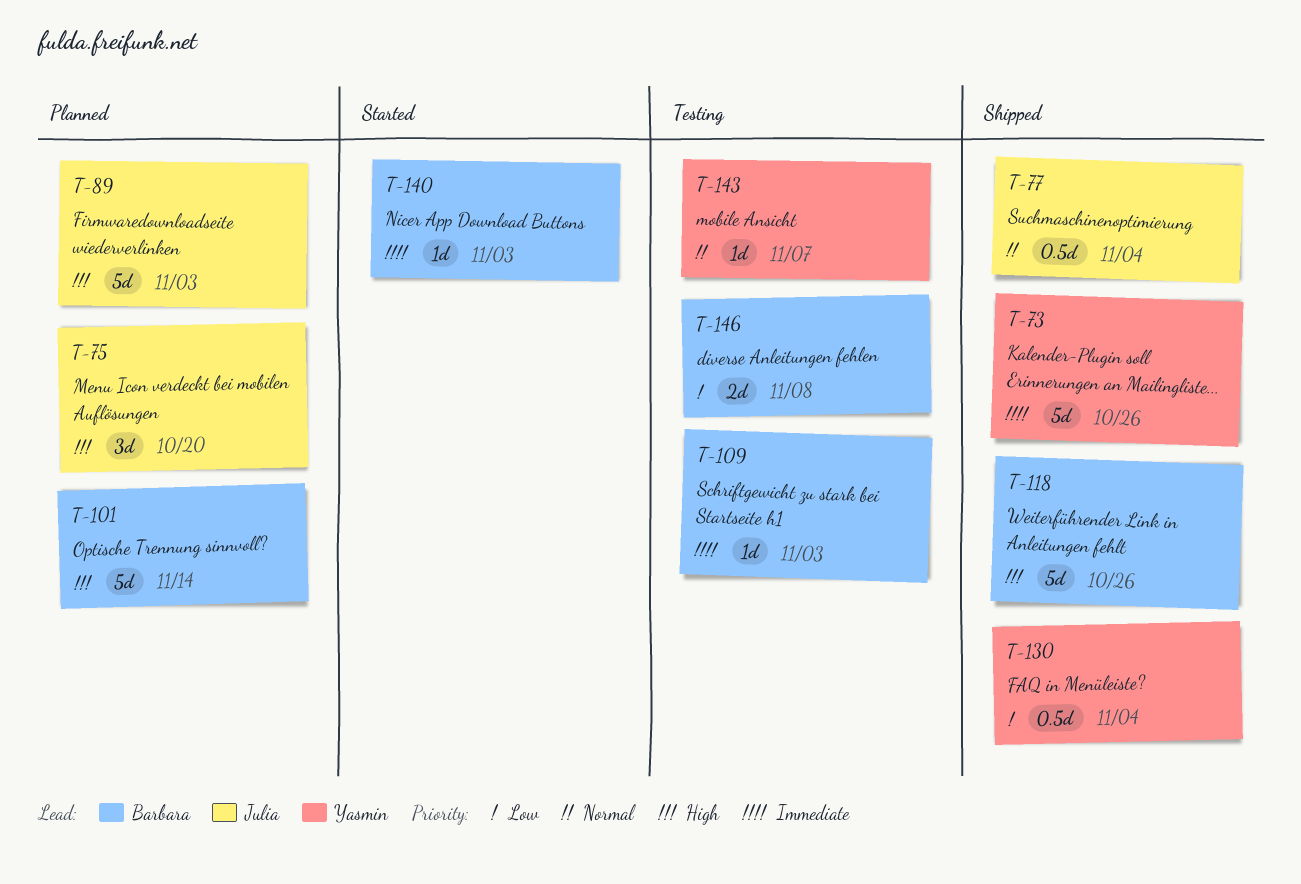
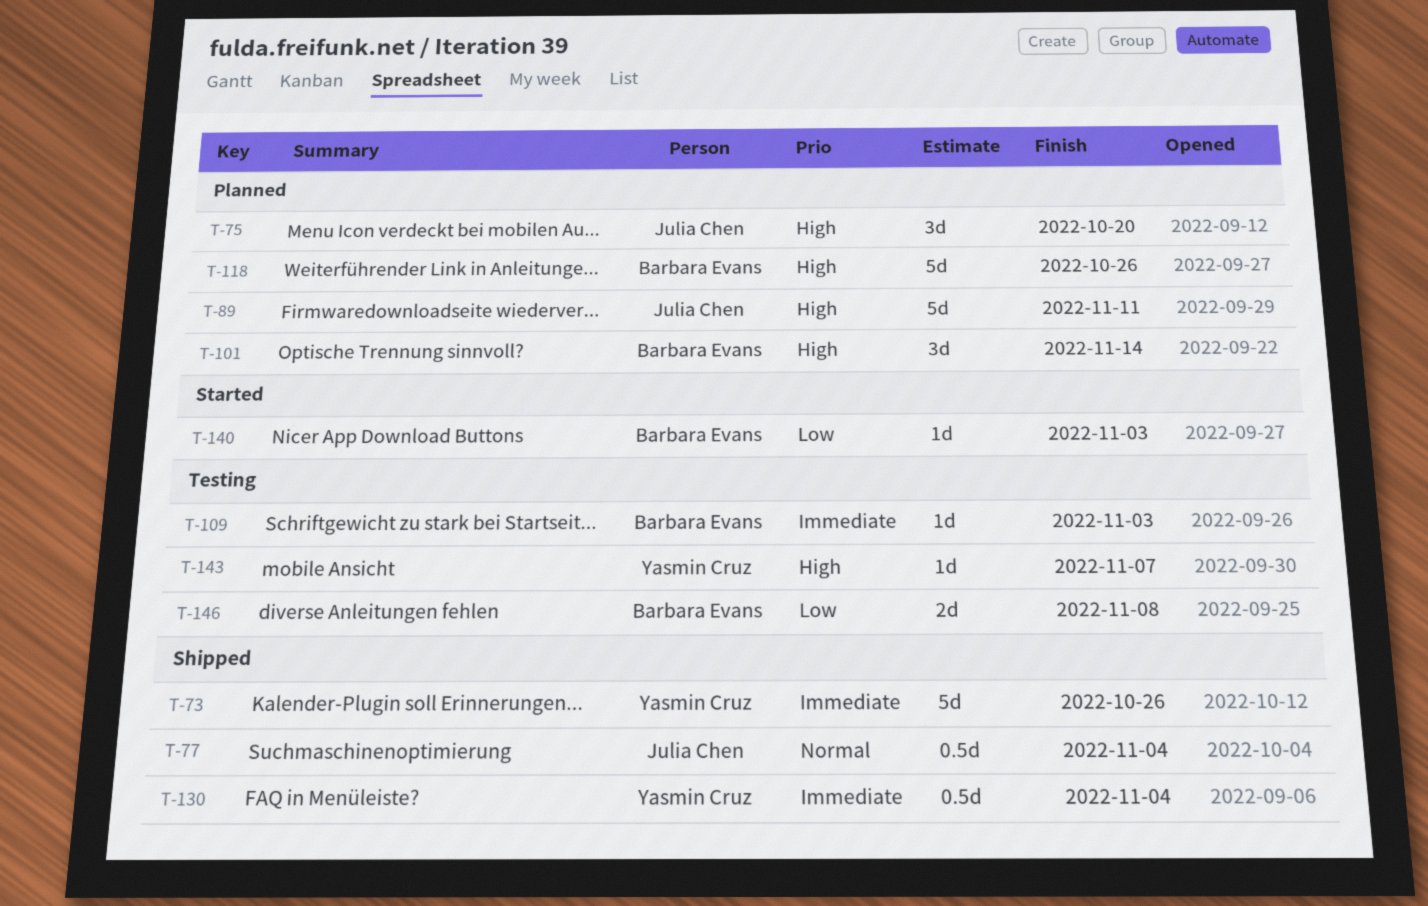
T-89, due: Nov 3 -> Nov 11
T-101, estimate: 5d -> 3d
T-118, status: Shipped -> Planned
T-130, priority: Low -> Immediate
T-140, priority: Immediate -> Low
T-143, priority: Normal -> High

